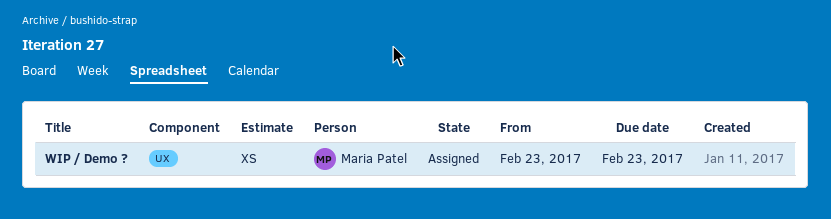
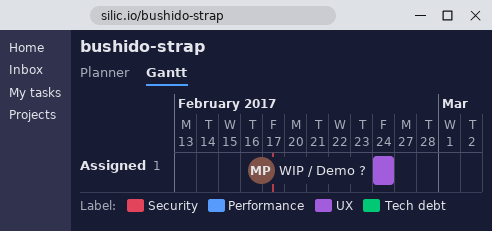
WIP / Demo ?, start: Feb 23 -> Feb 24
WIP / Demo ?, due: Feb 23 -> Feb 24

